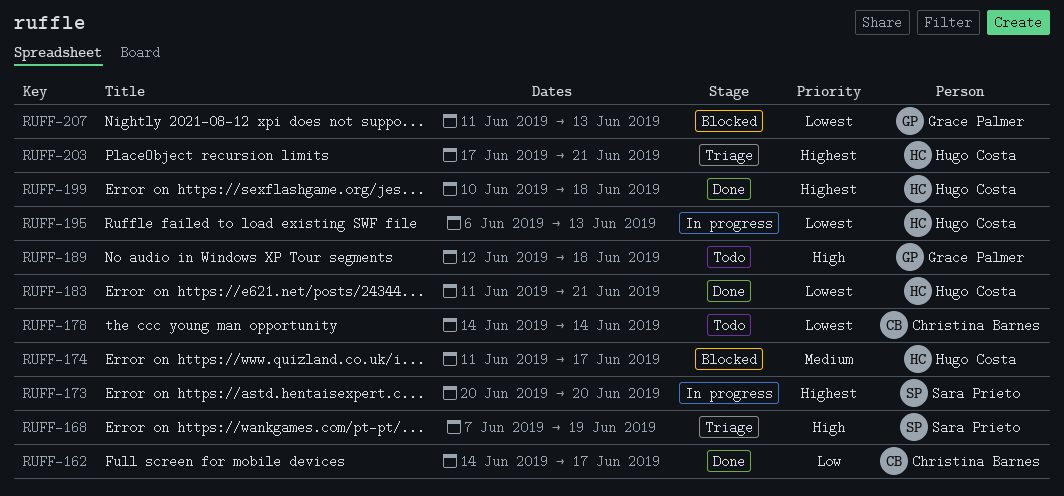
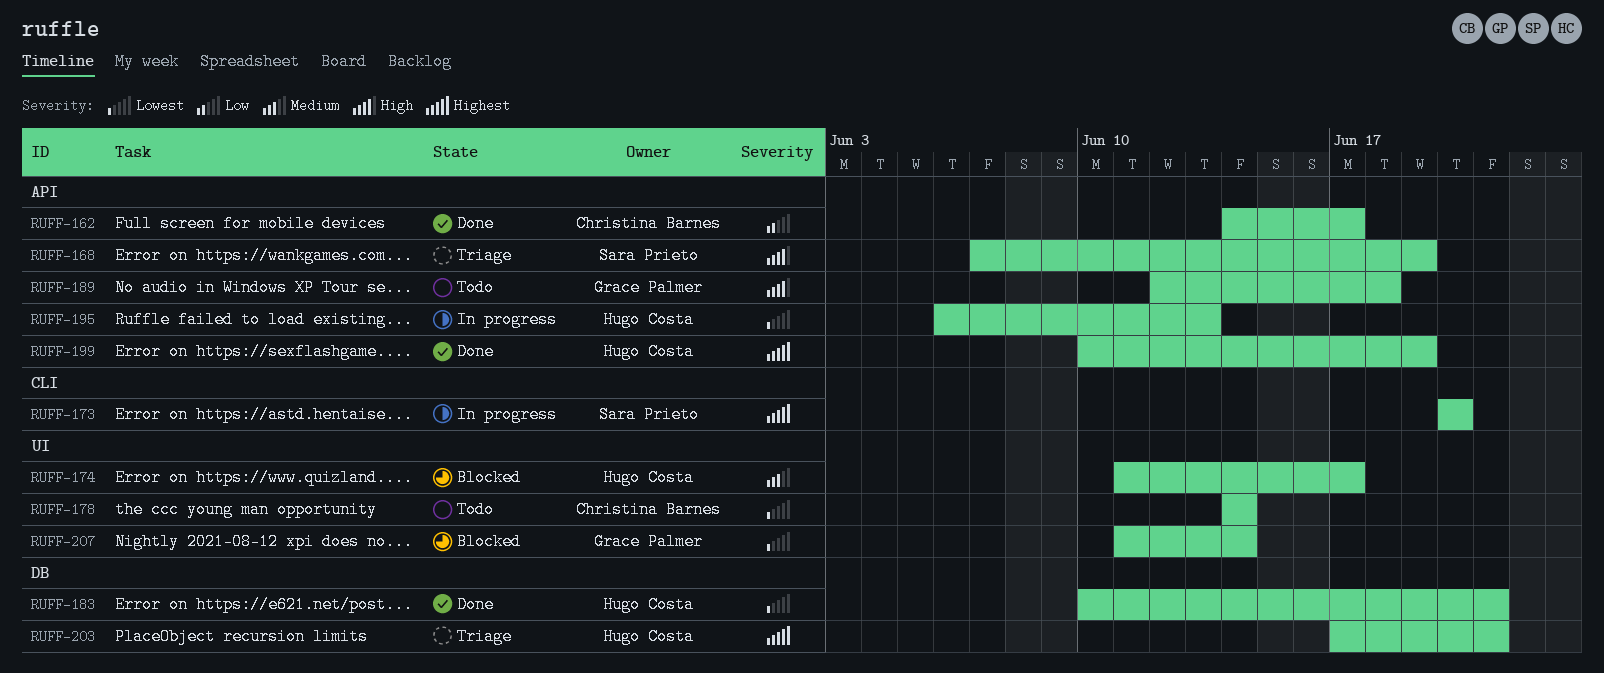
RUFF-183, start: Jun 11 -> Jun 10
RUFF-199, due: Jun 18 -> Jun 19
RUFF-207, due: Jun 13 -> Jun 14

